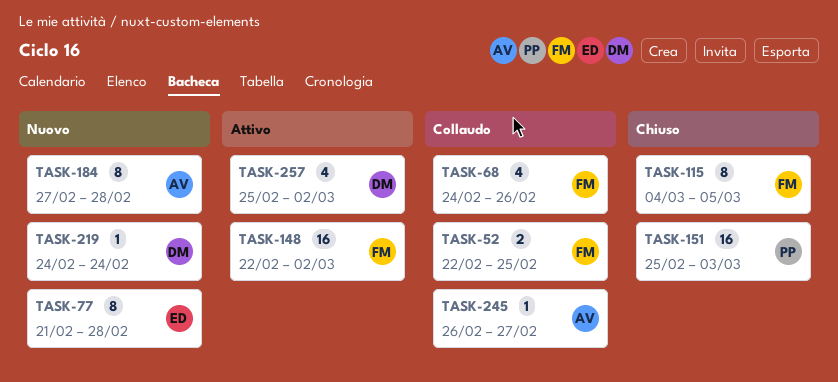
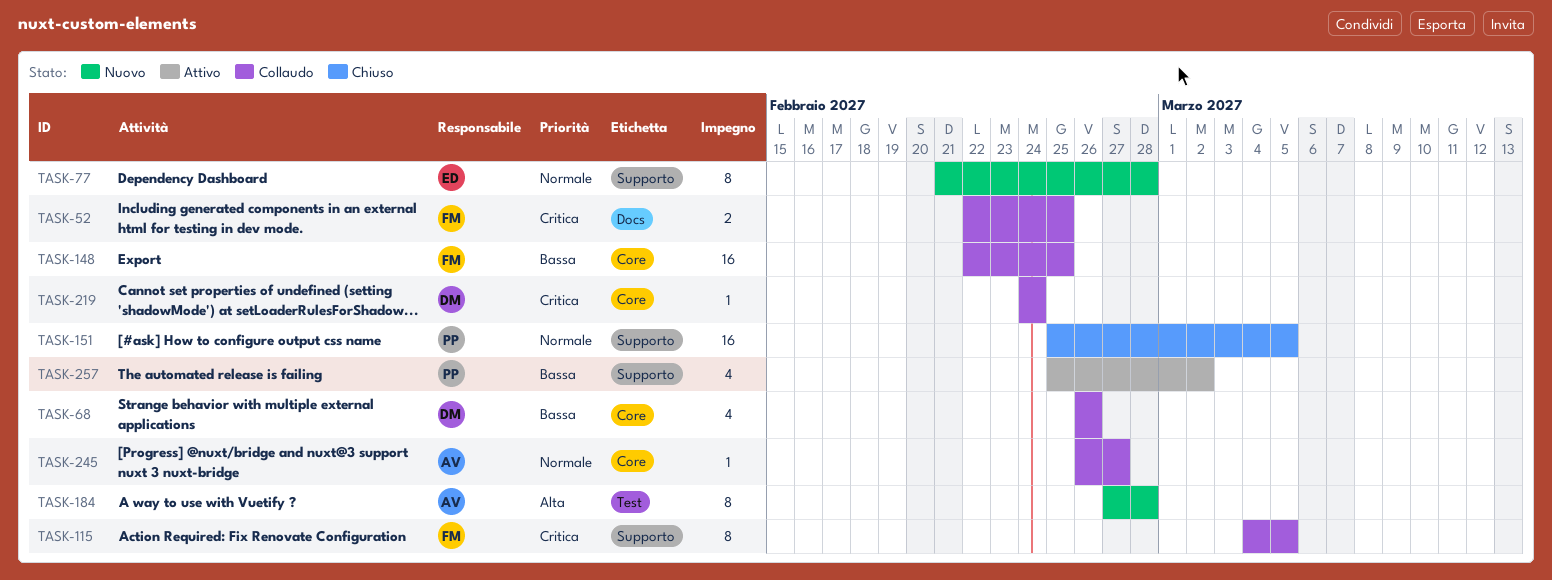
TASK-68, owner: FM -> DM
TASK-68, start: Feb 24 -> Feb 26
TASK-115, status: Chiuso -> Collaudo
TASK-148, status: Attivo -> Collaudo
TASK-148, due: Mar 2 -> Feb 25
TASK-151, due: Mar 3 -> Mar 5
TASK-219, status: Nuovo -> Collaudo
TASK-257, owner: DM -> PP

